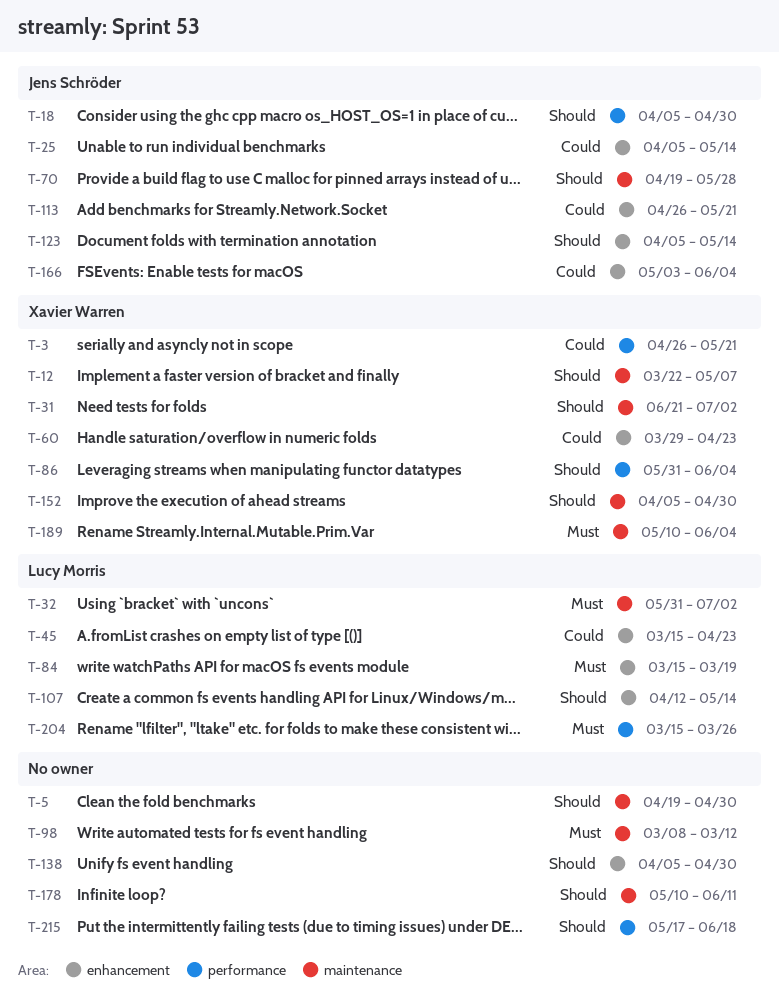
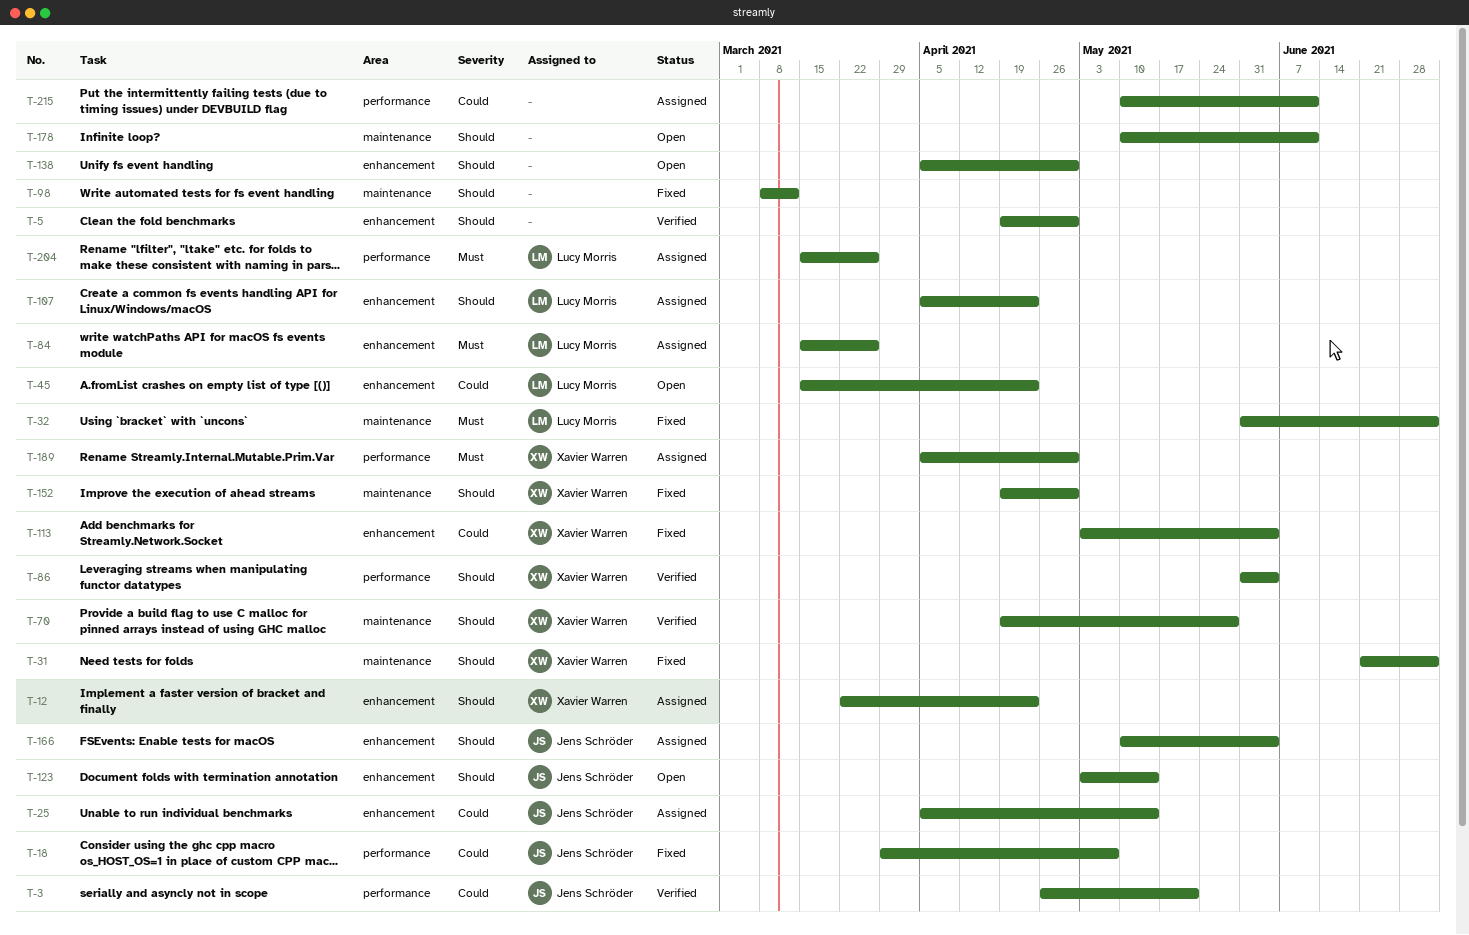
T-3, owner: Xavier Warren -> Jens Schröder
T-5, label: maintenance -> enhancement
T-12, label: maintenance -> enhancement
T-12, due: May 7 -> Apr 23
T-18, priority: Should -> Could
T-18, start: Apr 5 -> Mar 29
T-18, due: Apr 30 -> May 7
T-60: present -> none
T-70, owner: Jens Schröder -> Xavier Warren
T-84, due: Mar 19 -> Mar 26
T-98, priority: Must -> Should
T-107, start: Apr 12 -> Apr 5
T-107, due: May 14 -> Apr 23
T-113, owner: Jens Schröder -> Xavier Warren
T-113, start: Apr 26 -> May 3
T-113, due: May 21 -> Jun 4
T-123, start: Apr 5 -> May 3
T-152, start: Apr 5 -> Apr 19
T-166, priority: Could -> Should
T-166, start: May 3 -> May 10
T-189, label: maintenance -> performance
T-189, start: May 10 -> Apr 5
T-189, due: Jun 4 -> Apr 30
T-215, priority: Should -> Could
T-215, start: May 17 -> May 10
T-215, due: Jun 18 -> Jun 11

